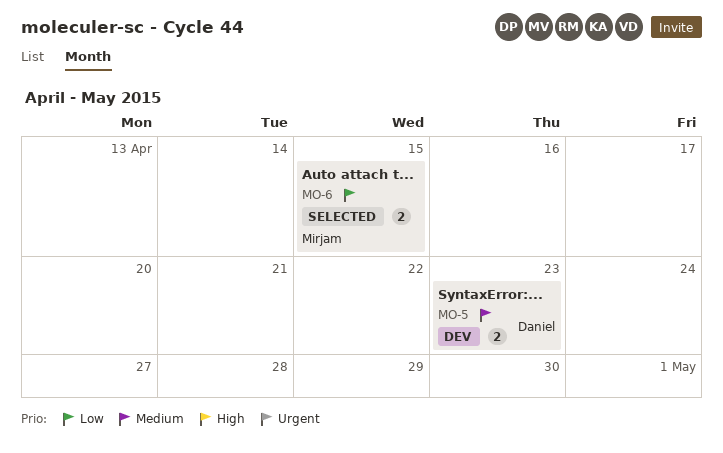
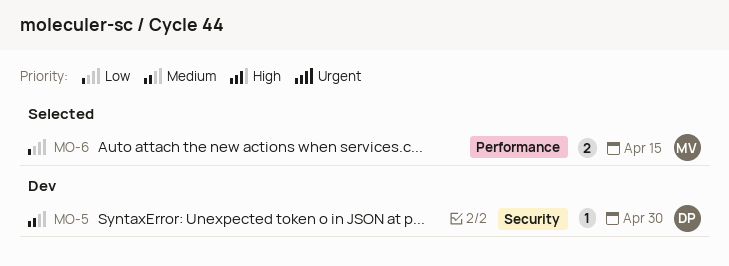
MO-5, estimate: 2 -> 1
MO-5, due: Apr 23 -> Apr 30

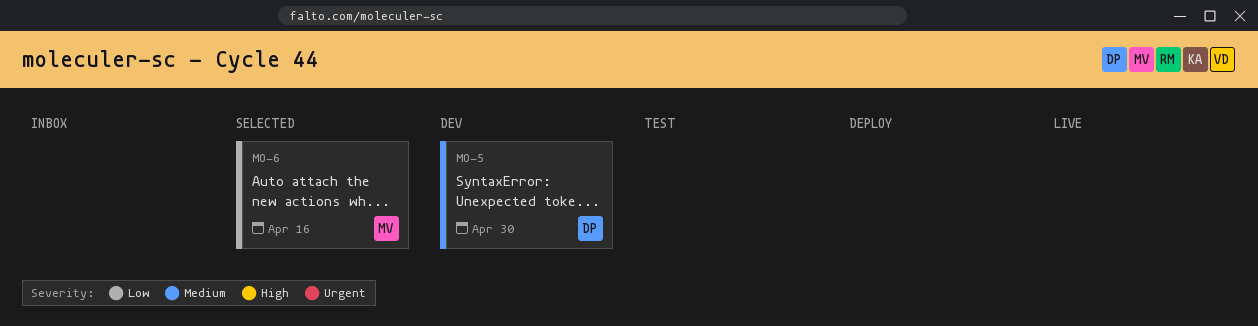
MO-6, due: Apr 15 -> Apr 16

